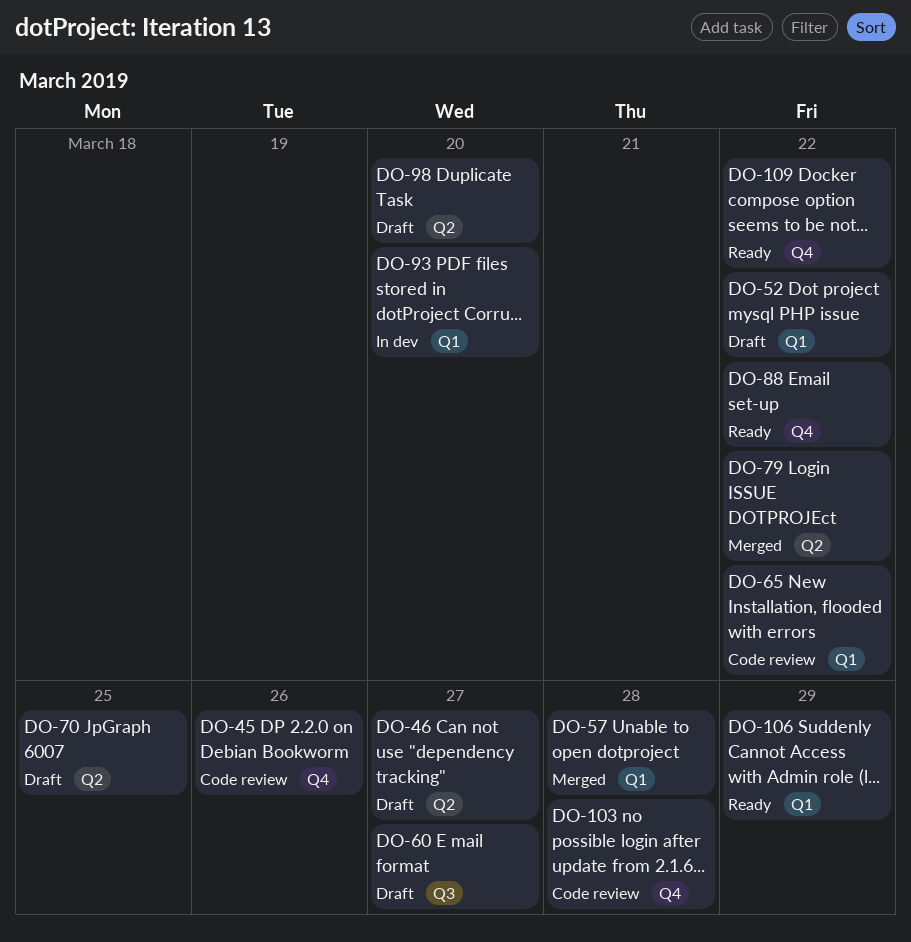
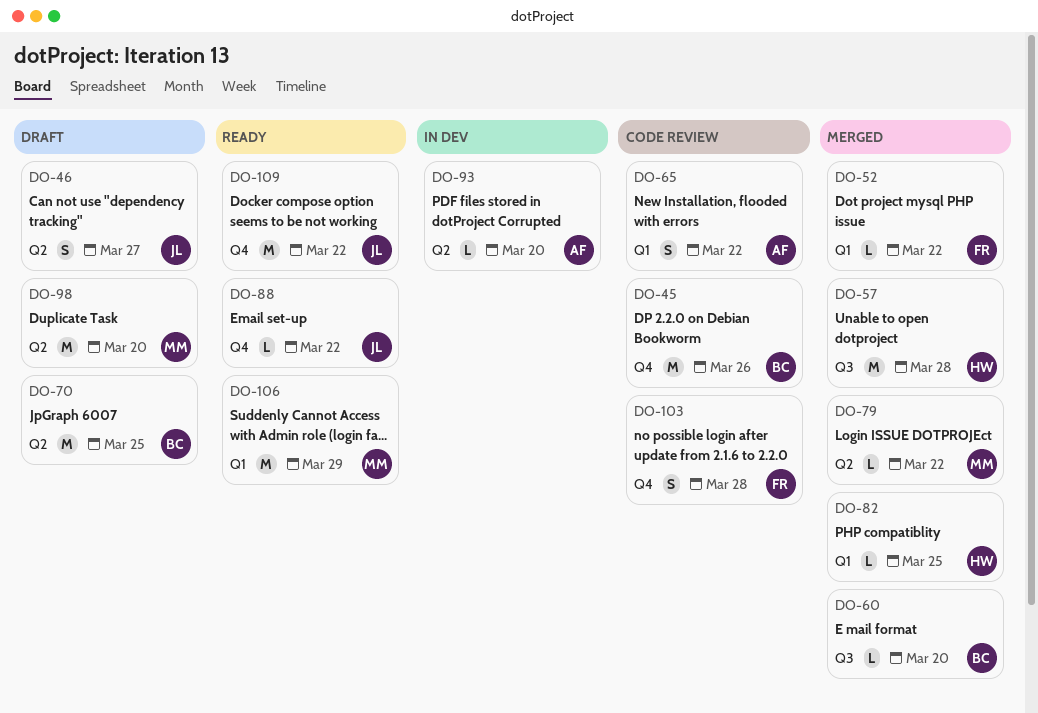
DO-52, status: Draft -> Merged
DO-57, label: Q1 -> Q3
DO-60, status: Draft -> Merged
DO-60, due: Mar 27 -> Mar 20
DO-82: none -> present
DO-93, label: Q1 -> Q2

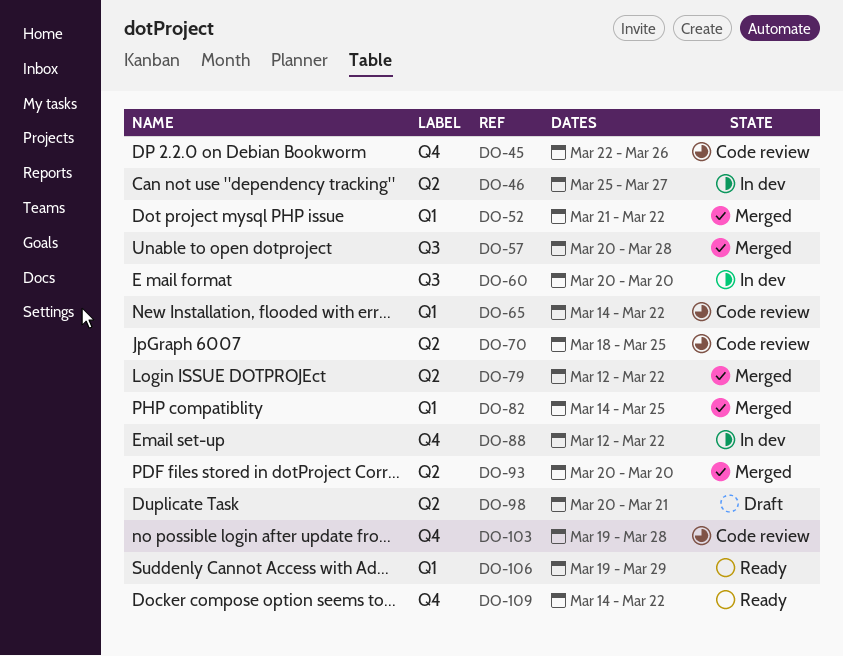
DO-46, status: Draft -> In dev
DO-60, status: Merged -> In dev
DO-70, status: Draft -> Code review
DO-88, status: Ready -> In dev
DO-93, status: In dev -> Merged
DO-98, due: Mar 20 -> Mar 21

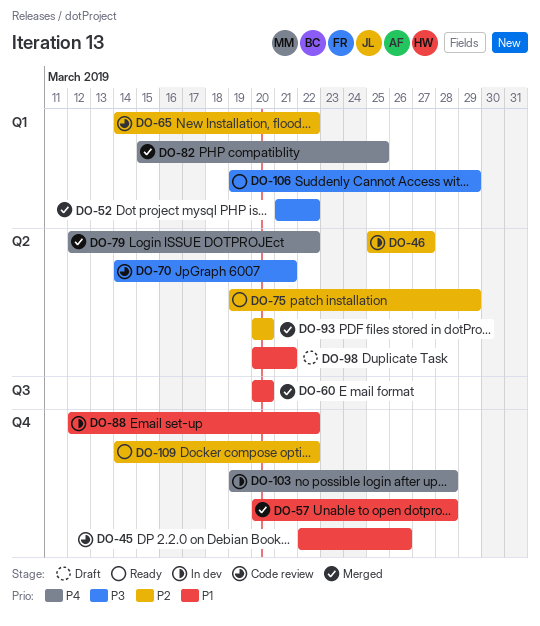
DO-57, label: Q3 -> Q4
DO-60, status: In dev -> Merged
DO-70, start: Mar 18 -> Mar 14
DO-70, due: Mar 25 -> Mar 21
DO-75: none -> present
DO-82, start: Mar 14 -> Mar 15
DO-103, status: Code review -> In dev

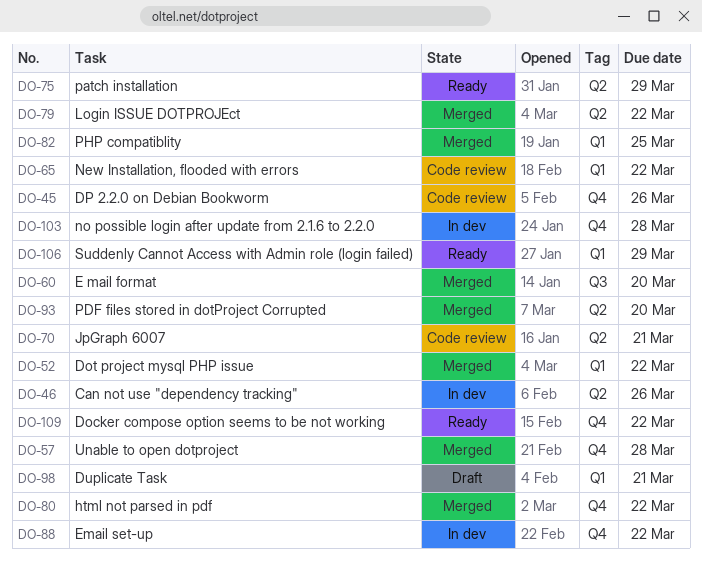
DO-46, due: Mar 27 -> Mar 26
DO-80: none -> present
DO-98, label: Q2 -> Q1

